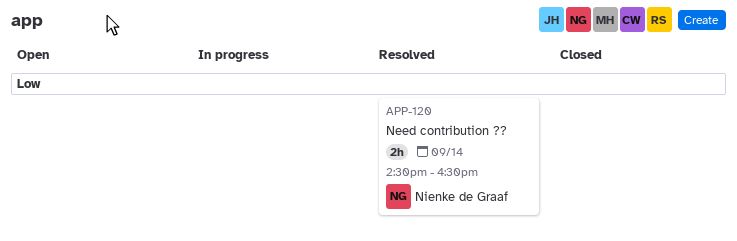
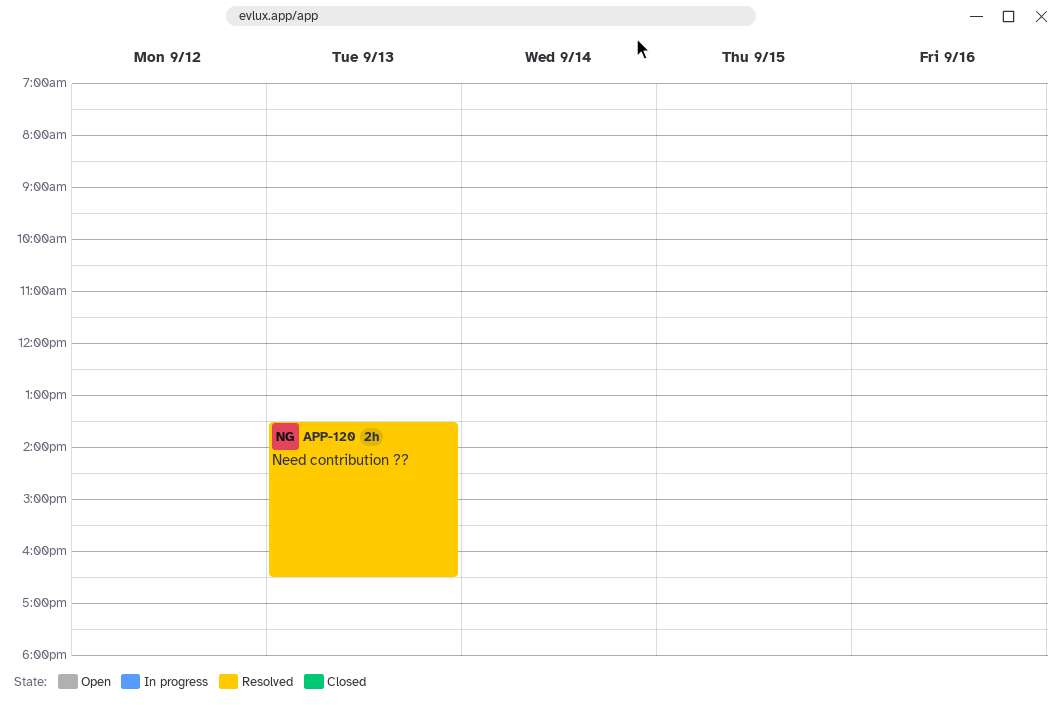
APP-120, day: Sep 14 -> Sep 13
APP-120, begins: 14:30 -> 13:30

